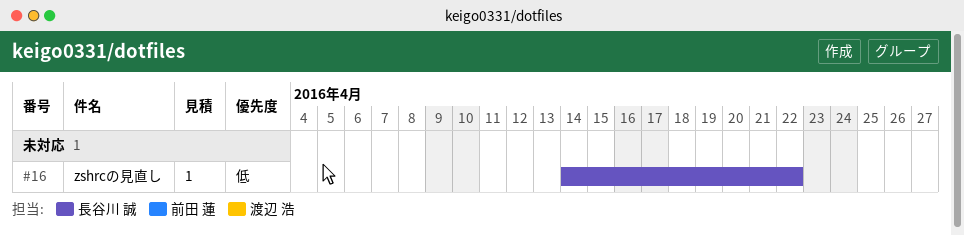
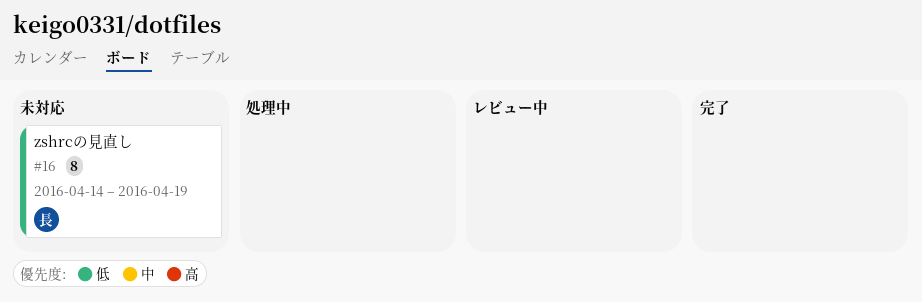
#16, estimate: 1 -> 8
#16, due: Apr 22 -> Apr 19

